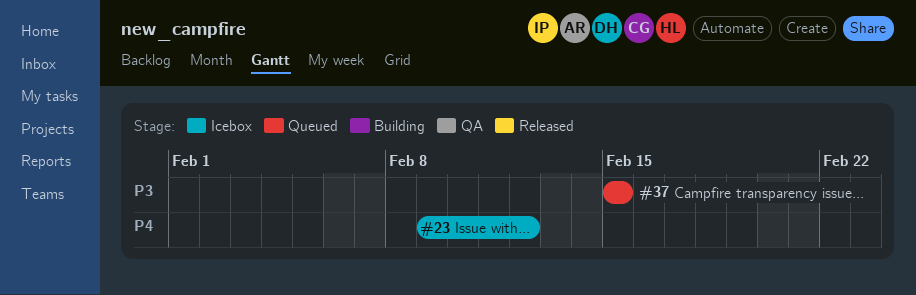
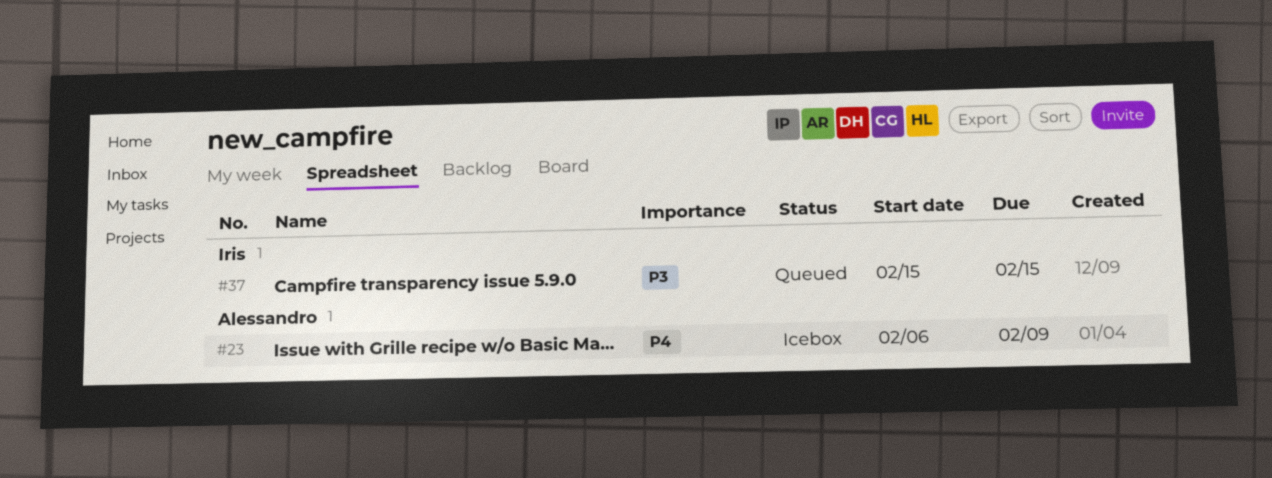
#23, start: Feb 9 -> Feb 6
#23, due: Feb 12 -> Feb 9

